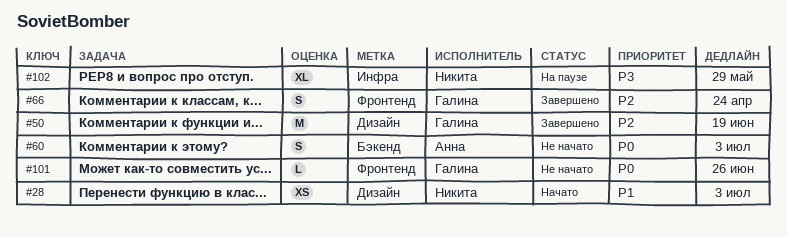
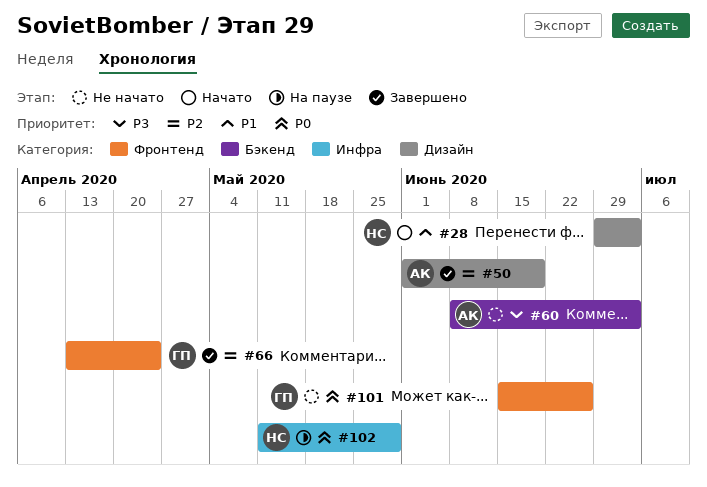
#50, owner: Галина -> Анна
#60, priority: P0 -> P3
#102, priority: P3 -> P0

